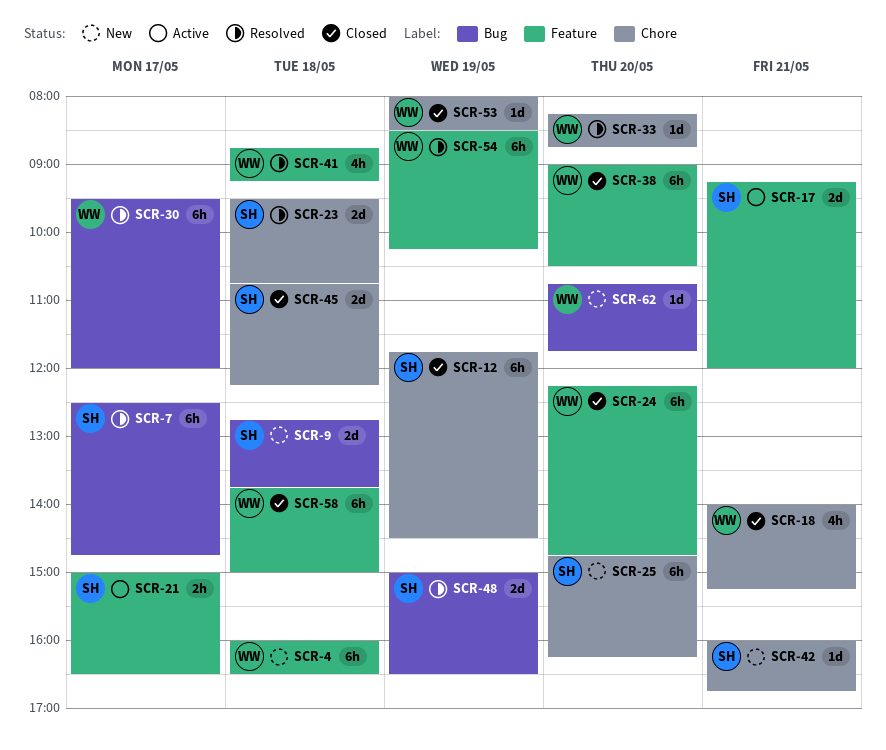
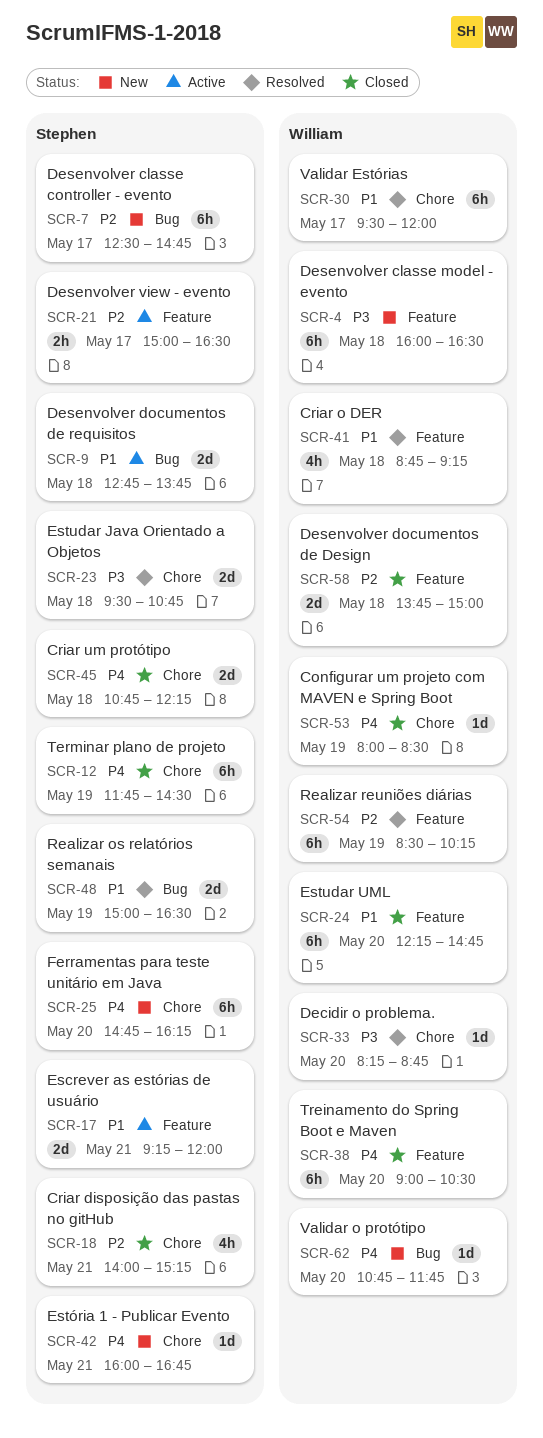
SCR-7, status: Resolved -> New
SCR-9, status: New -> Active
SCR-18, owner: William -> Stephen
SCR-30, label: Bug -> Chore
SCR-58, estimate: 6h -> 2d

